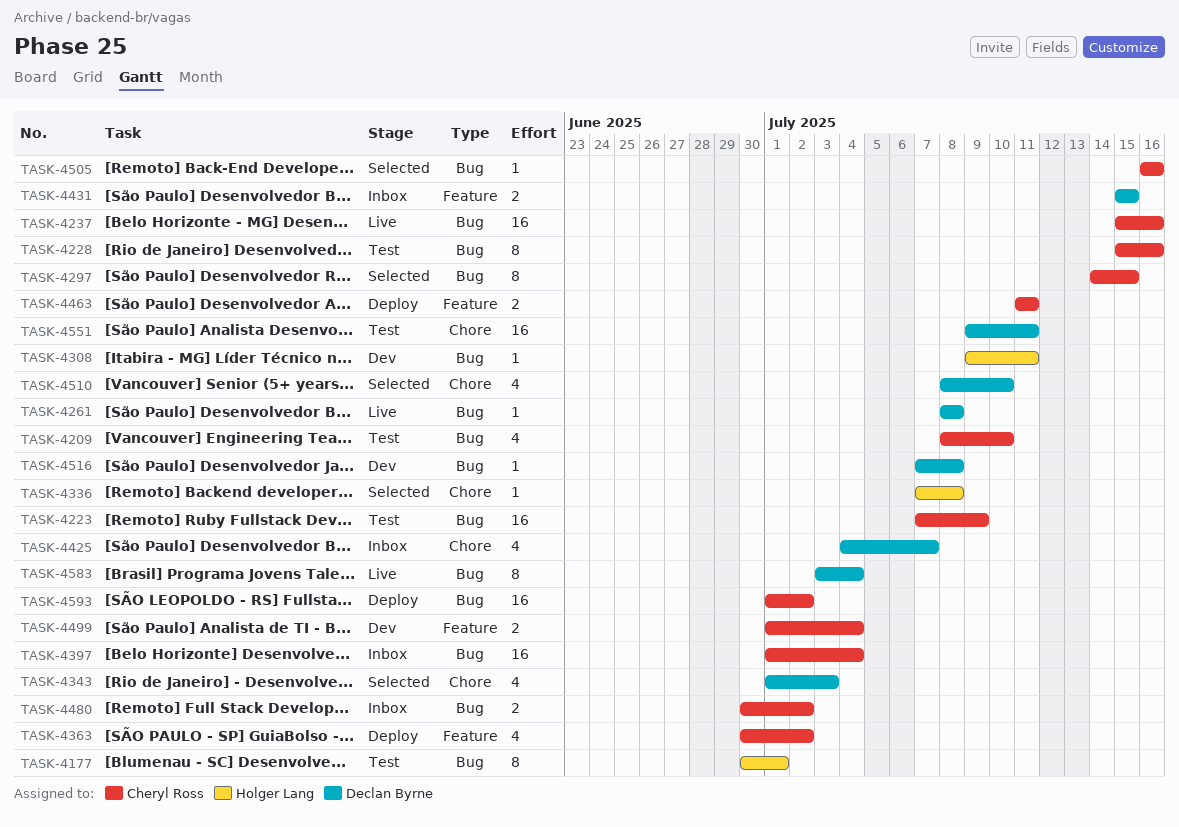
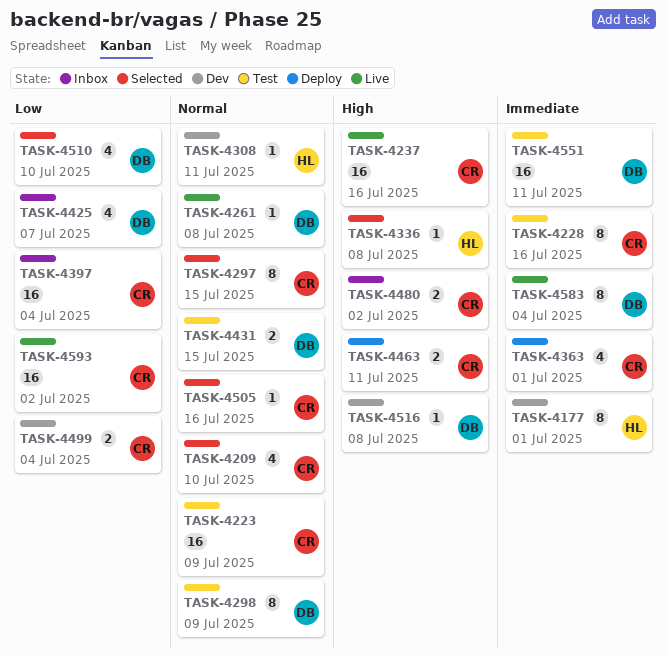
TASK-4177, status: Test -> Dev
TASK-4209, status: Test -> Selected
TASK-4298: none -> present
TASK-4343: present -> none
TASK-4363, due: Jul 2 -> Jul 1
TASK-4431, status: Inbox -> Test
TASK-4593, status: Deploy -> Live

